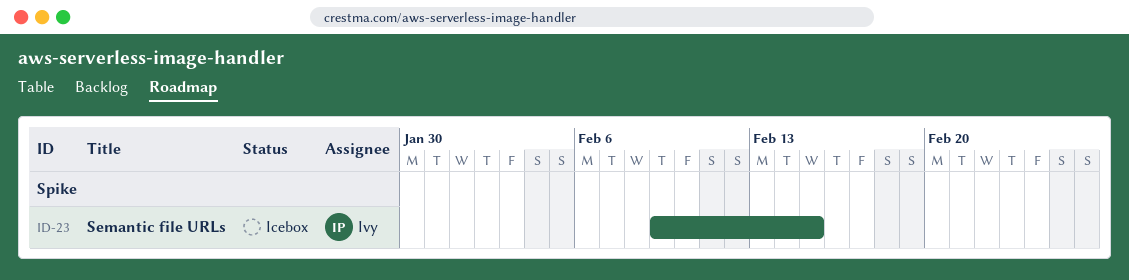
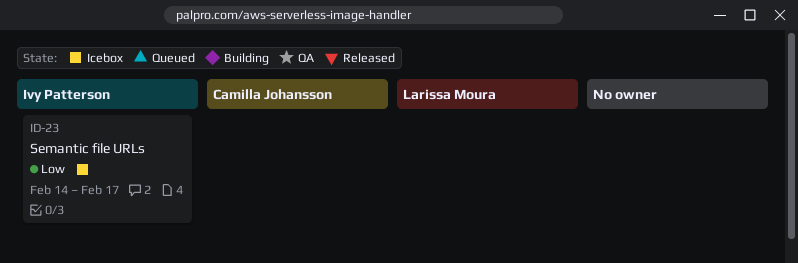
ID-23, start: Feb 9 -> Feb 14
ID-23, due: Feb 15 -> Feb 17

